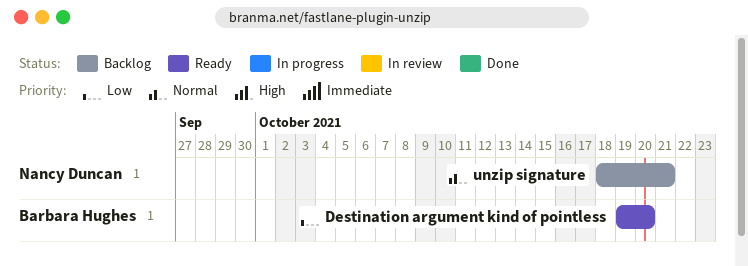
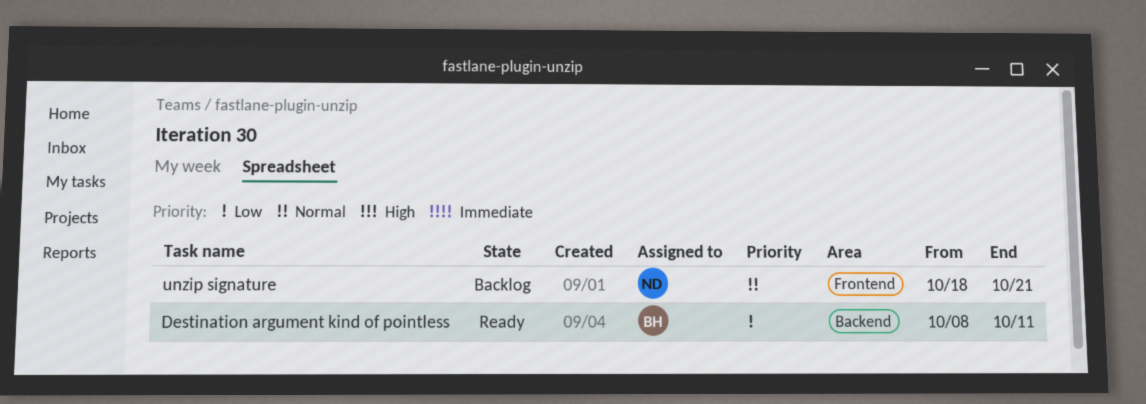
Destination argument kind of pointless, start: Oct 19 -> Oct 8
Destination argument kind of pointless, due: Oct 20 -> Oct 11

